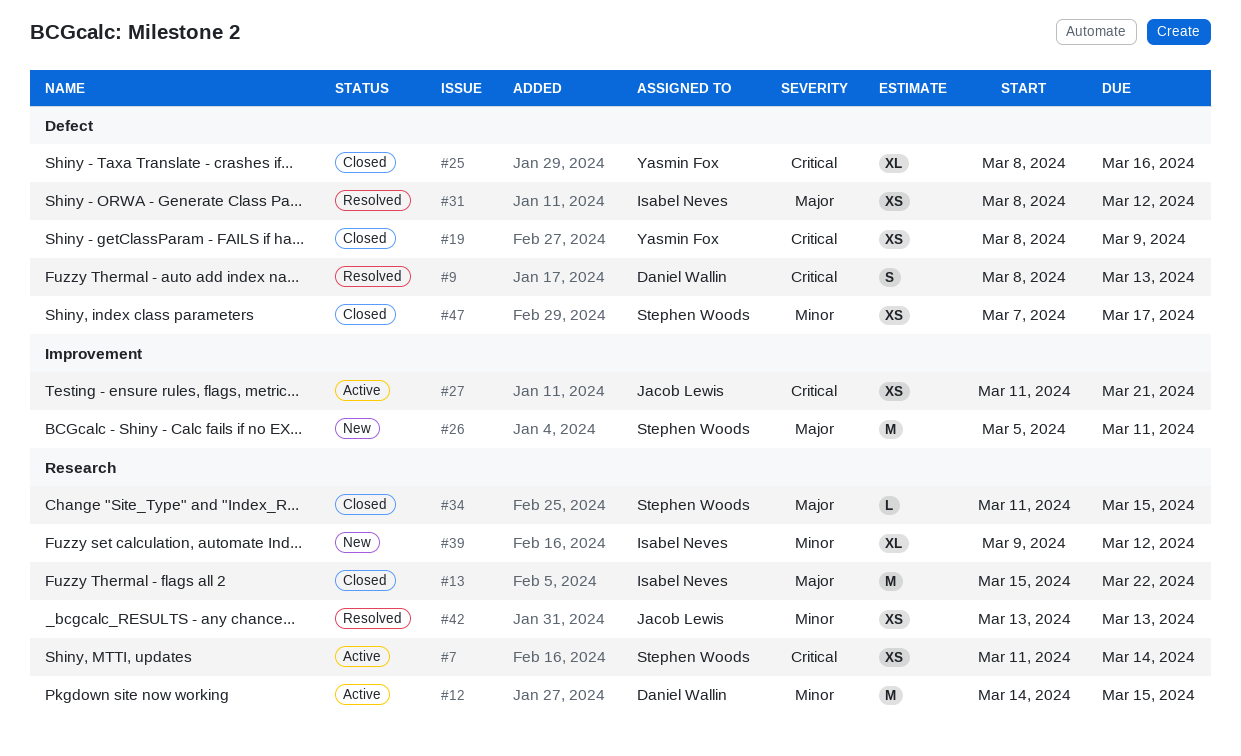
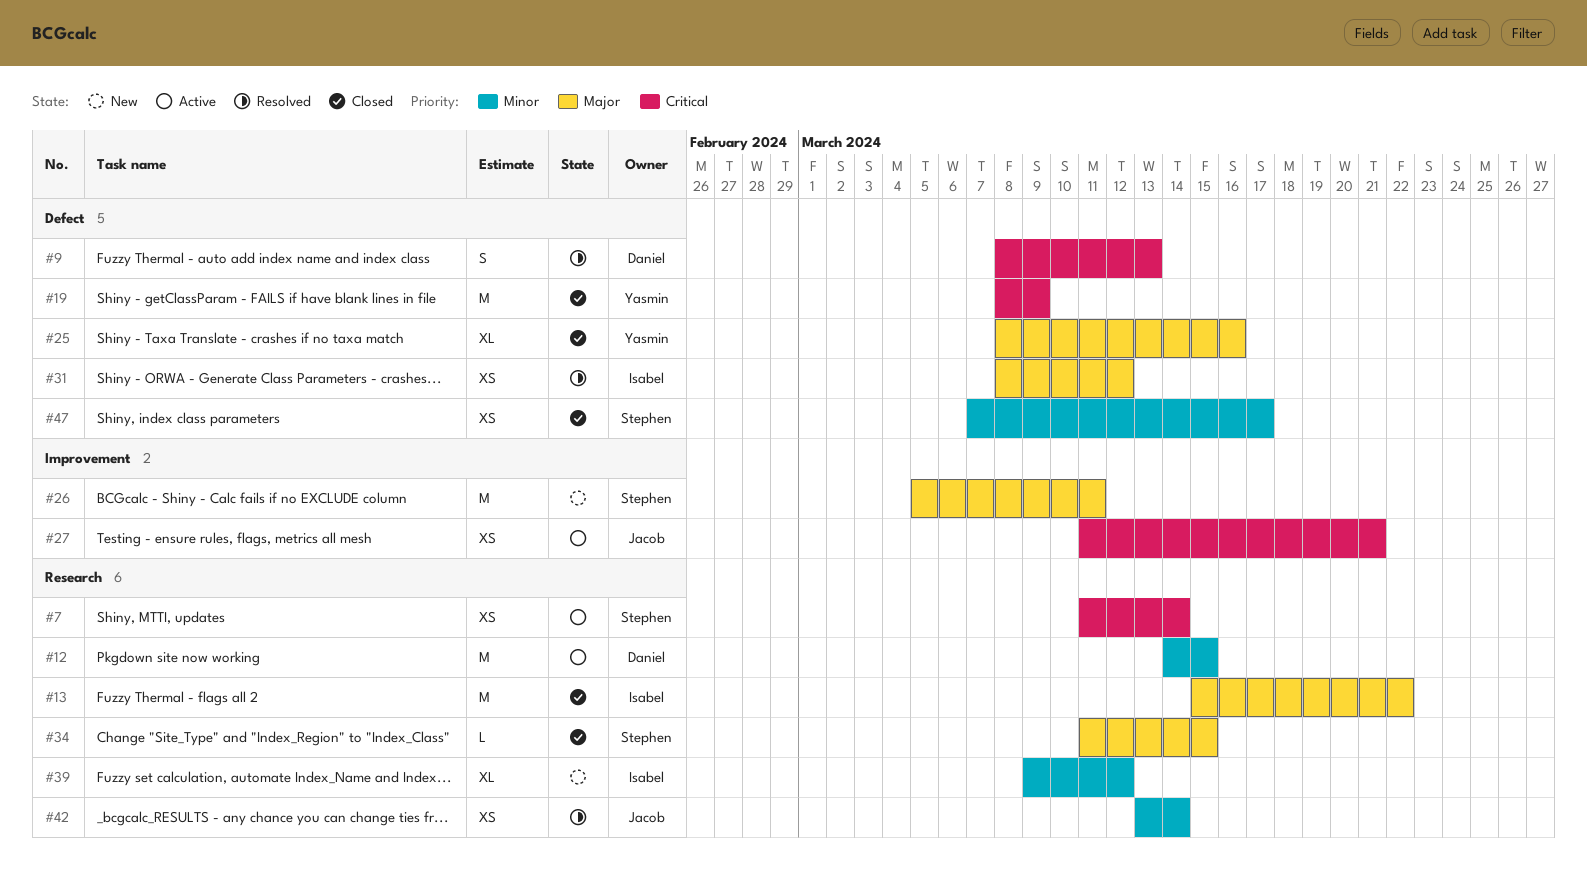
#19, estimate: XS -> M
#25, priority: Critical -> Major
#42, due: Mar 13 -> Mar 14

